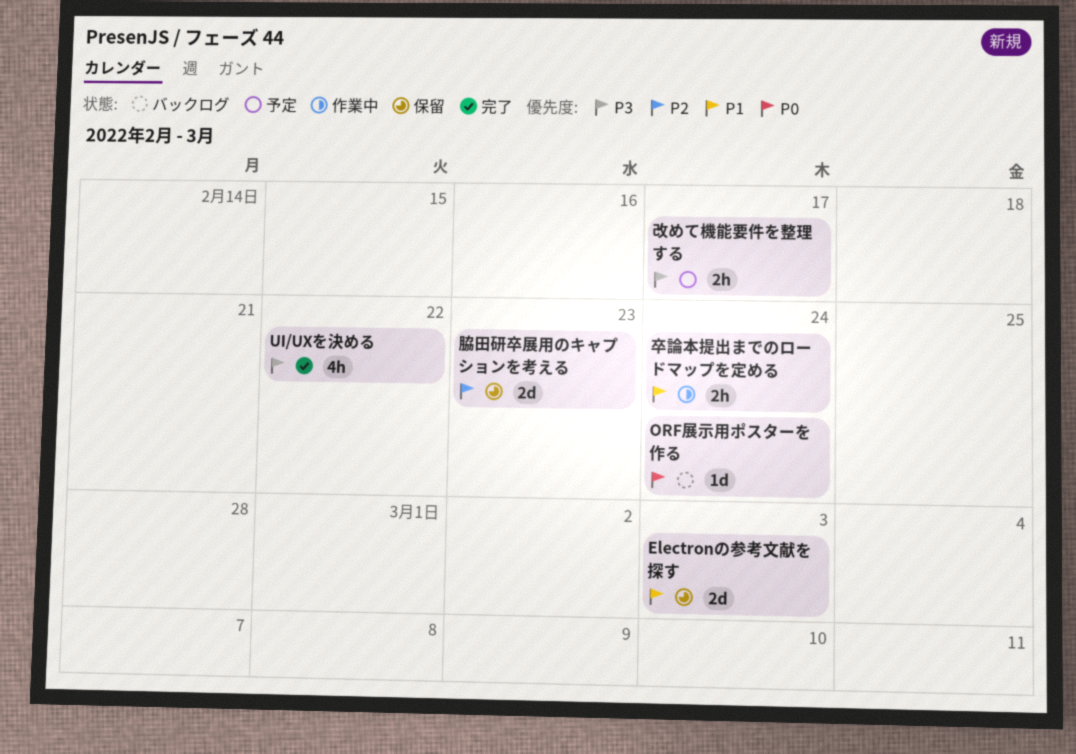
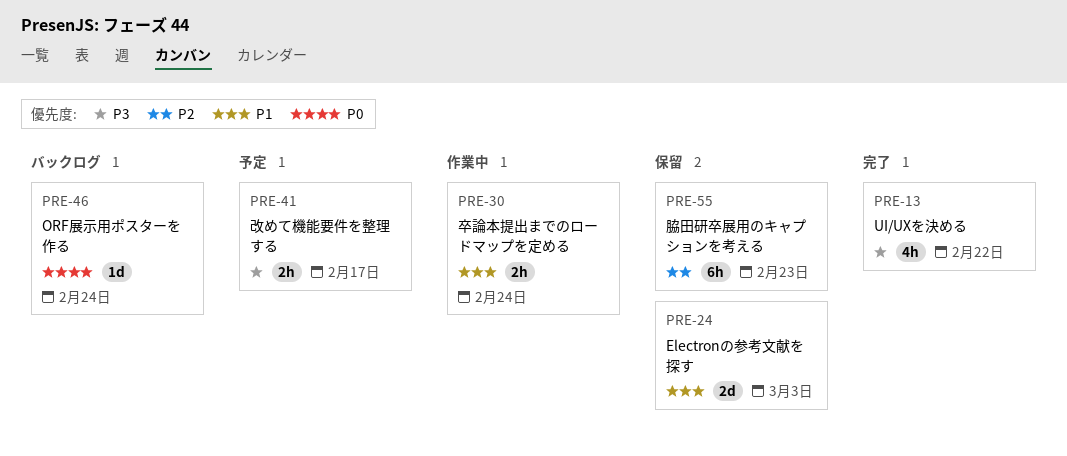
脇田研卒展用のキャプションを考える, estimate: 2d -> 6h

